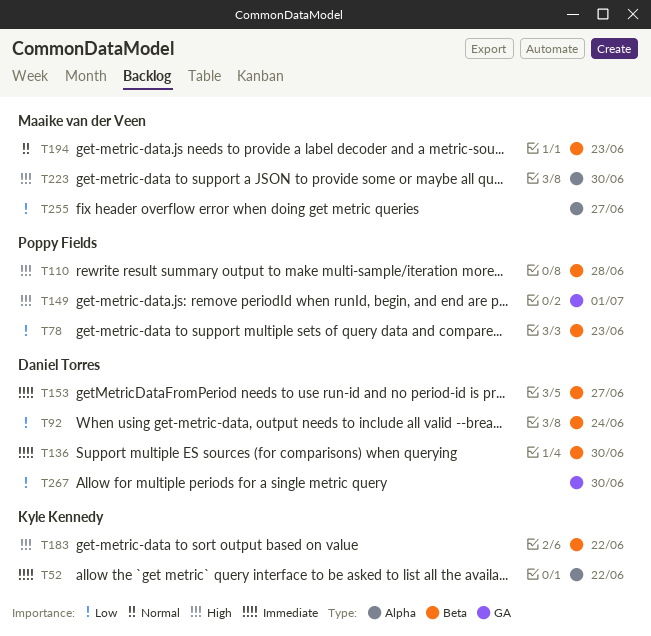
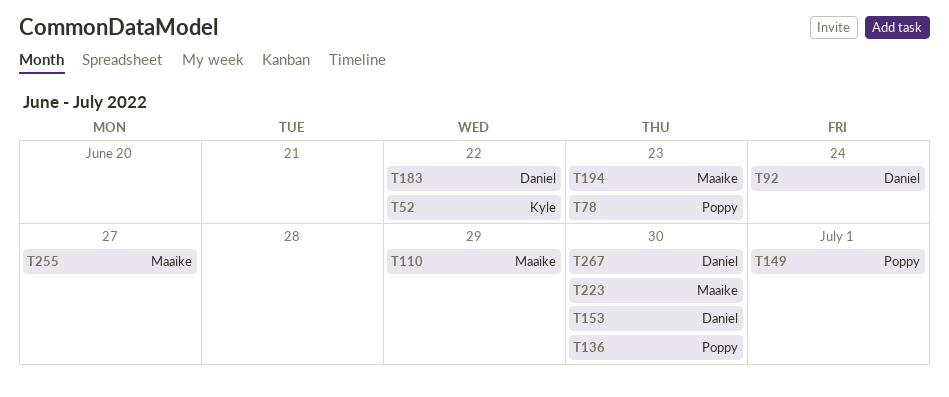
T110, owner: Poppy Fields -> Maaike van der Veen
T110, due: Jun 28 -> Jun 29
T136, owner: Daniel Torres -> Poppy Fields
T153, due: Jun 27 -> Jun 30
T183, owner: Kyle Kennedy -> Daniel Torres

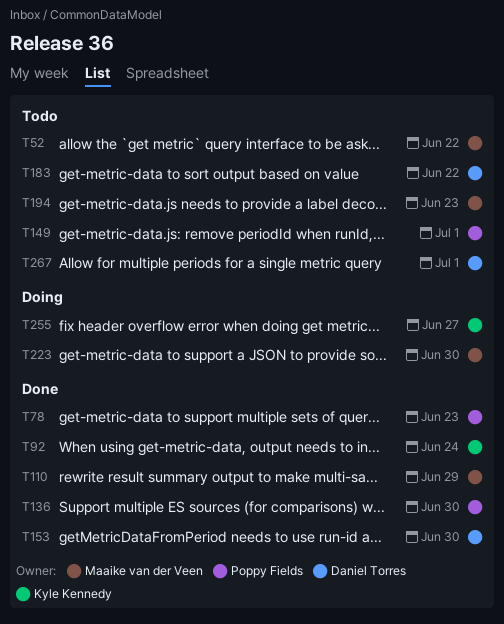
T52, owner: Kyle Kennedy -> Maaike van der Veen
T92, owner: Daniel Torres -> Kyle Kennedy
T255, owner: Maaike van der Veen -> Kyle Kennedy
T267, due: Jun 30 -> Jul 1

